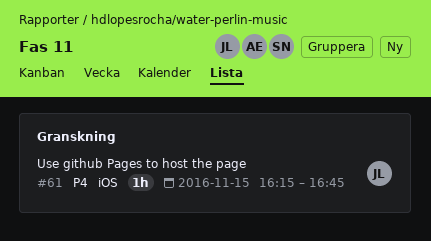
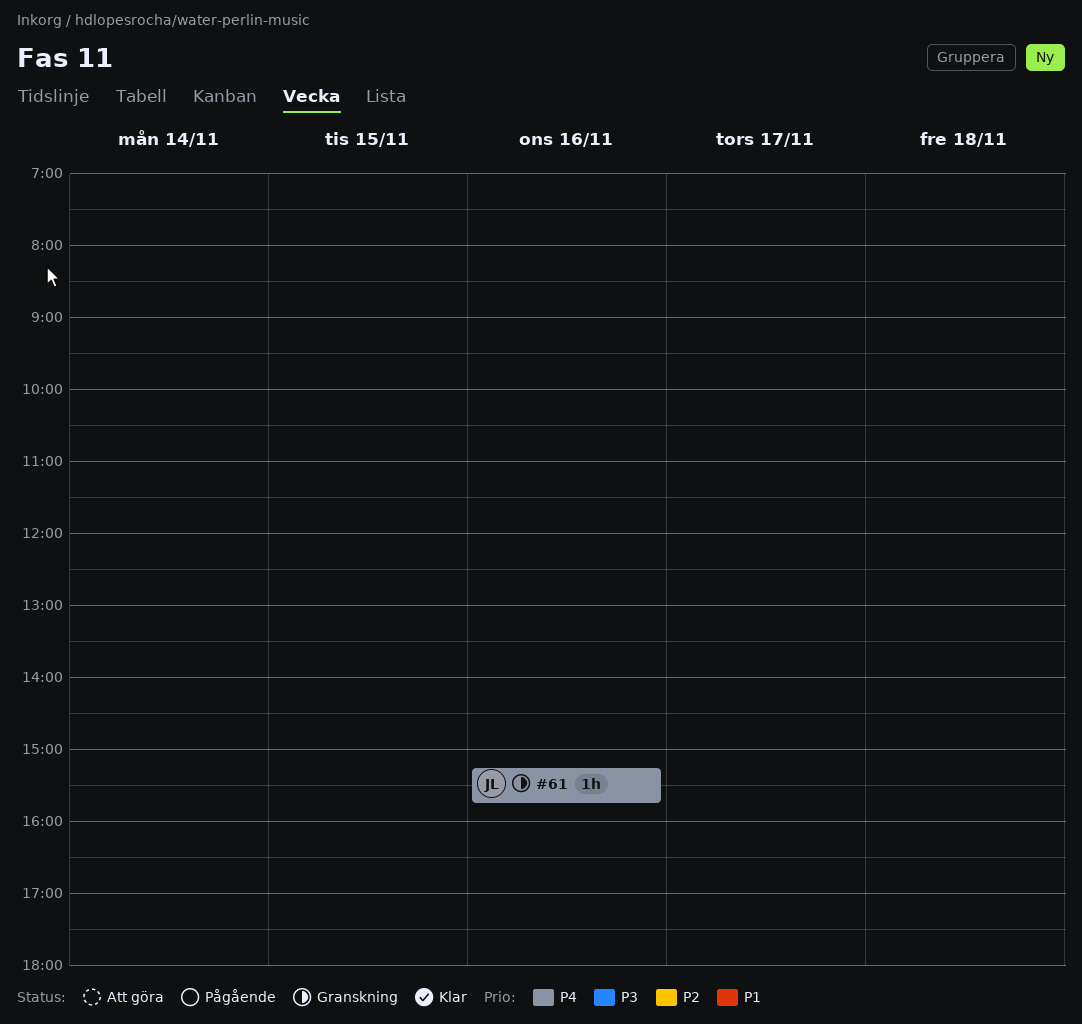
#61, day: Nov 15 -> Nov 16
#61, begins: 16:15 -> 15:15
#61, ends: 16:45 -> 15:45

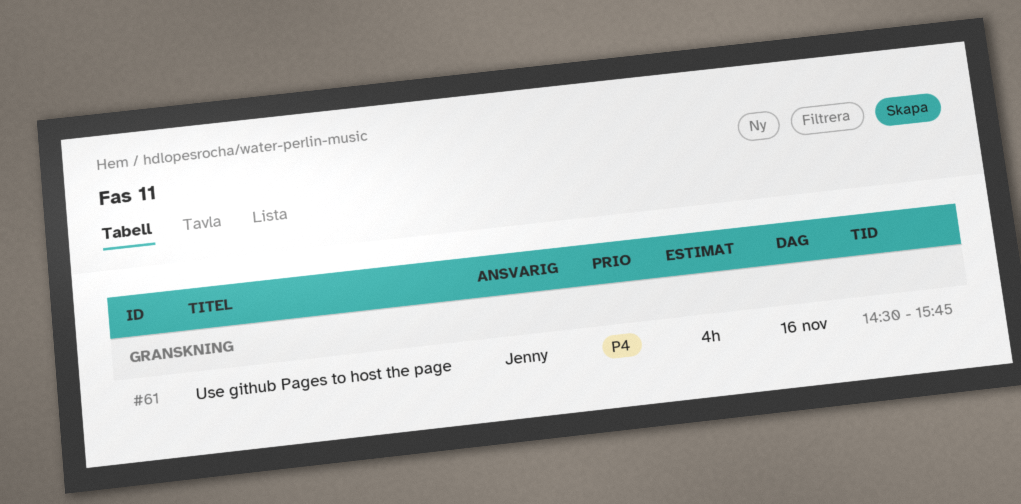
#61, estimate: 1h -> 4h
#61, begins: 15:15 -> 14:30

